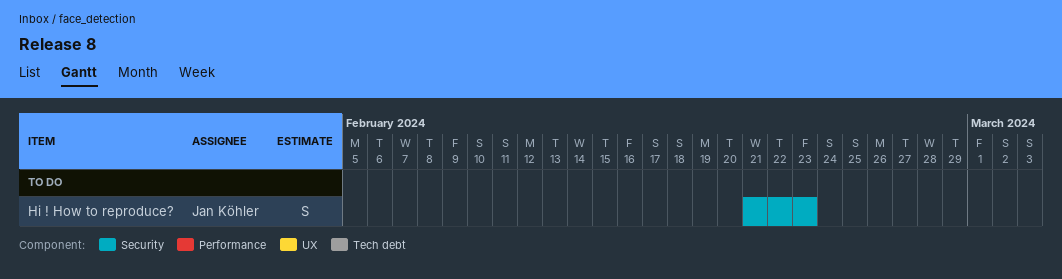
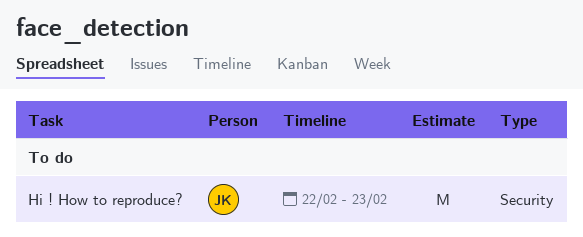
Hi ! How to reproduce?, estimate: S -> M
Hi ! How to reproduce?, start: Feb 21 -> Feb 22

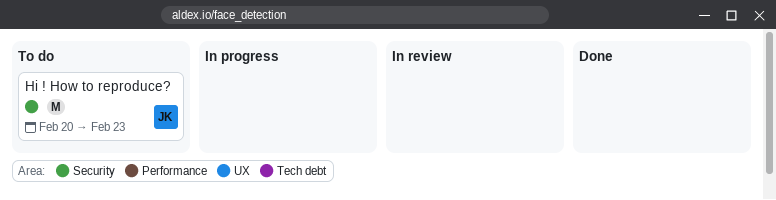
Hi ! How to reproduce?, start: Feb 22 -> Feb 20

